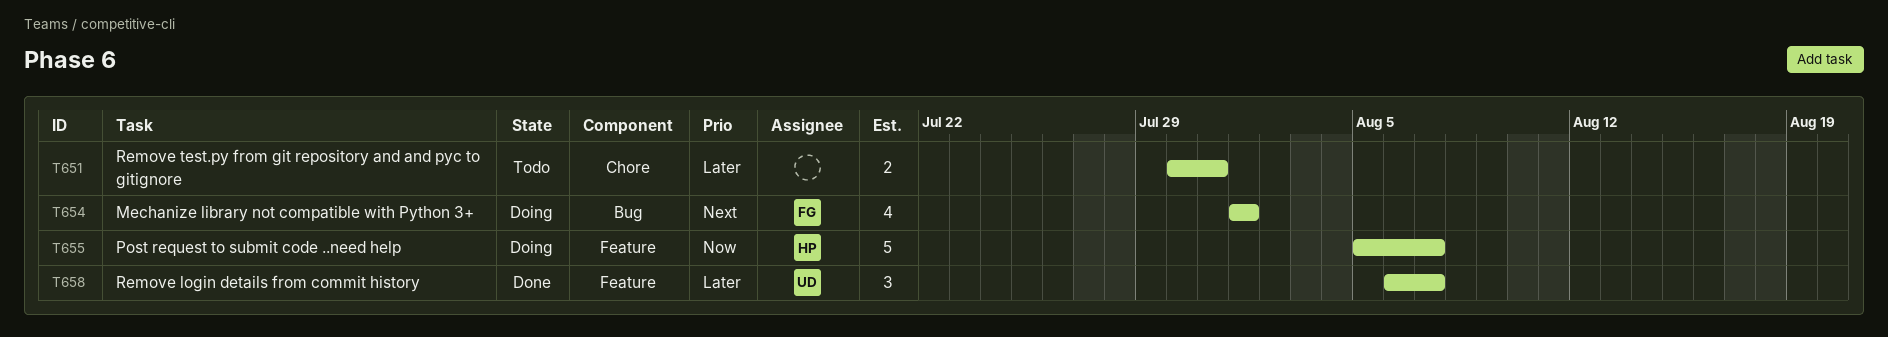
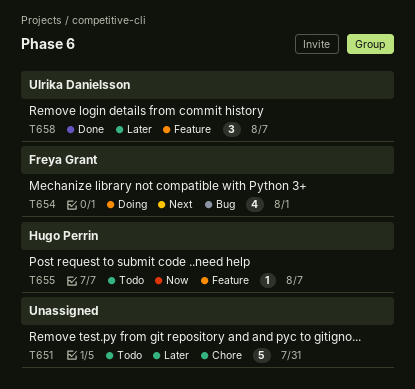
T651, estimate: 2 -> 5
T655, status: Doing -> Todo
T655, estimate: 5 -> 1

